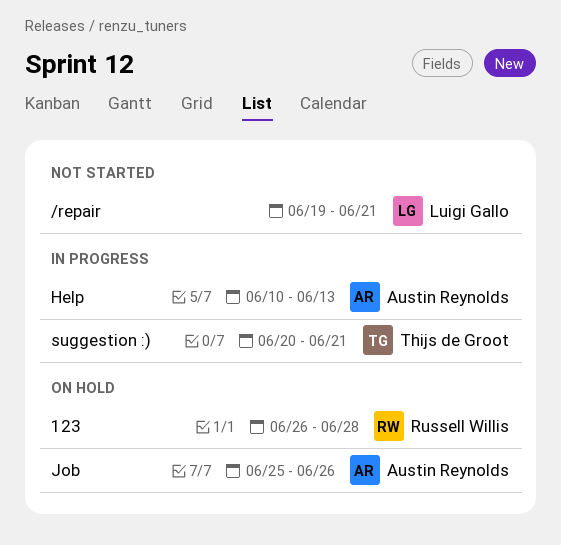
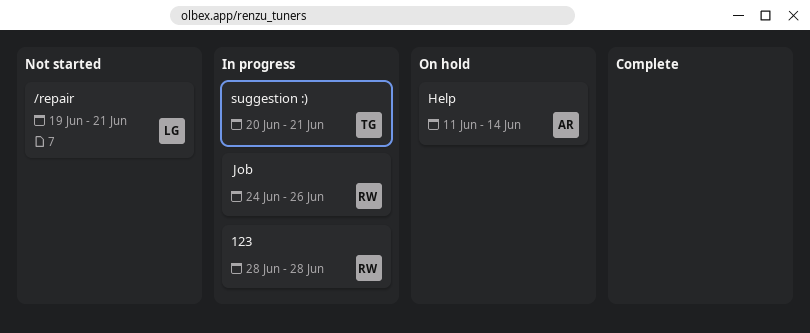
123, status: On hold -> In progress
123, start: Jun 26 -> Jun 28
Help, status: In progress -> On hold
Help, start: Jun 10 -> Jun 11
Help, due: Jun 13 -> Jun 14
Job, status: On hold -> In progress
Job, owner: Austin Reynolds -> Russell Willis
Job, start: Jun 25 -> Jun 24

